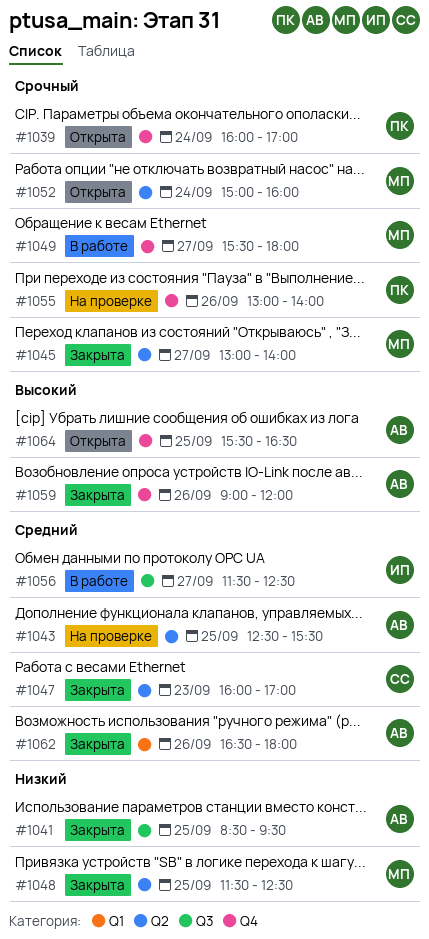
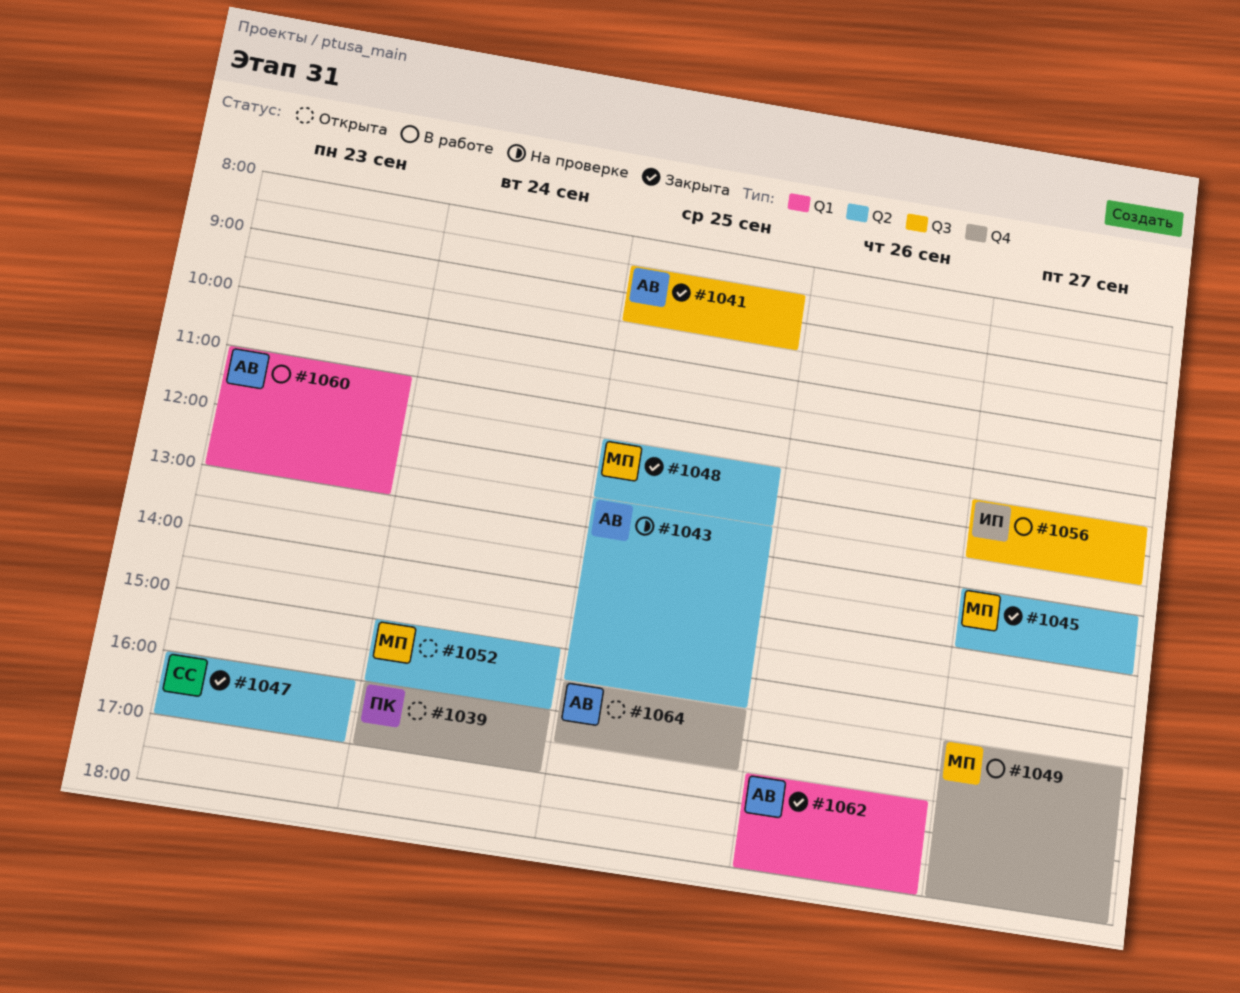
#1055: present -> none
#1059: present -> none
#1060: none -> present

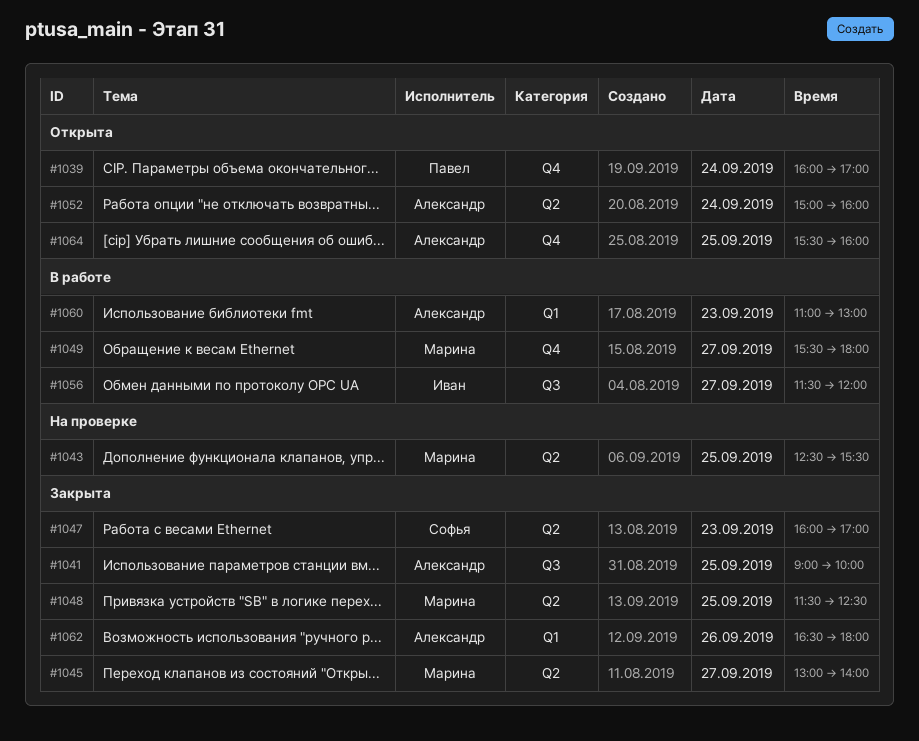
#1041, begins: 08:30 -> 09:00
#1041, ends: 09:30 -> 10:00
#1043, owner: Александр -> Марина
#1052, owner: Марина -> Александр
#1056, ends: 12:30 -> 12:00
#1064, ends: 16:30 -> 16:00

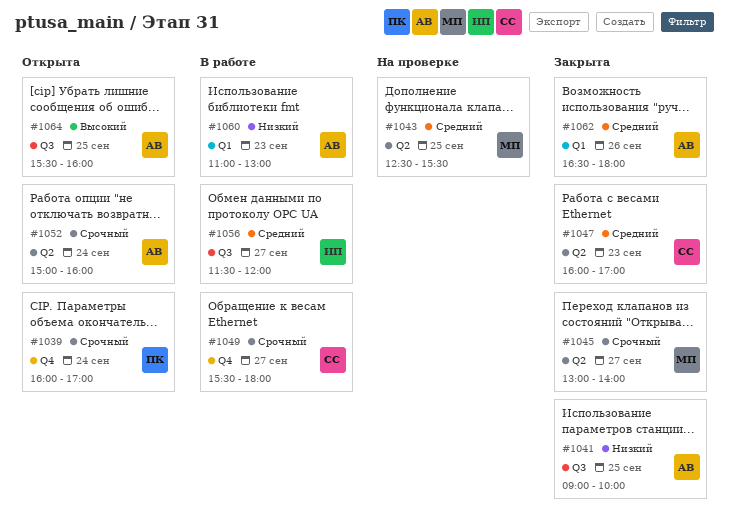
#1048: present -> none
#1049, owner: Марина -> Софья
#1064, label: Q4 -> Q3

